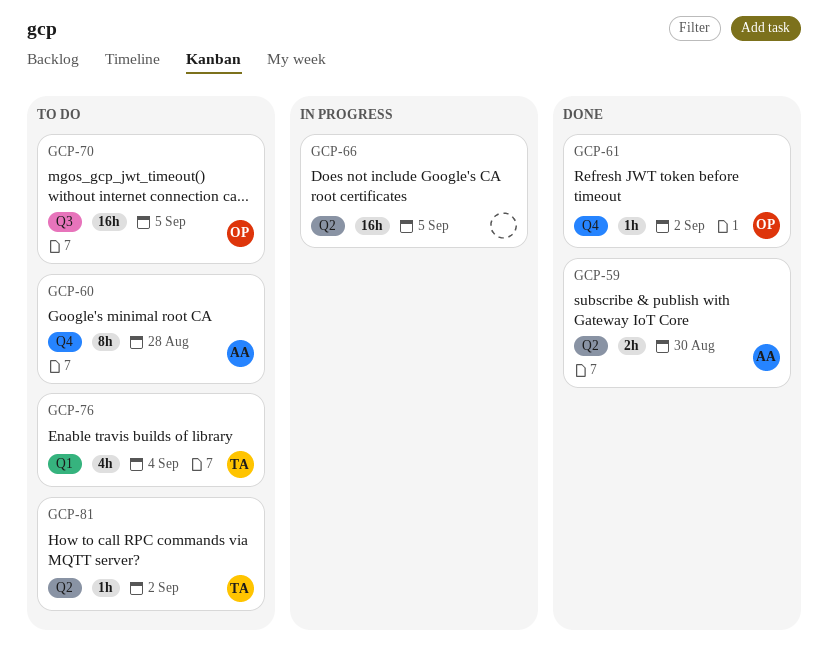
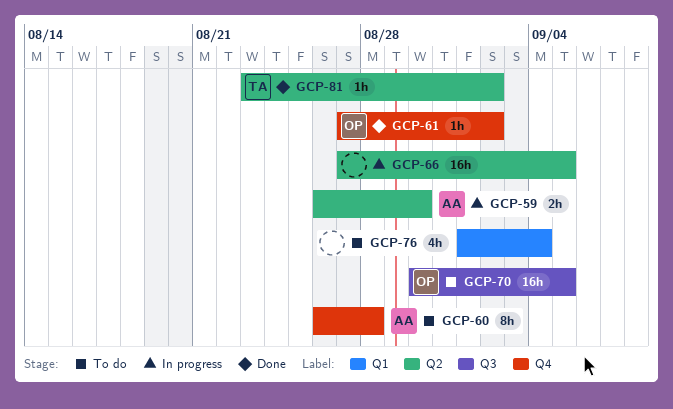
GCP-59, status: Done -> In progress
GCP-76, owner: TA -> none
GCP-81, status: To do -> Done

